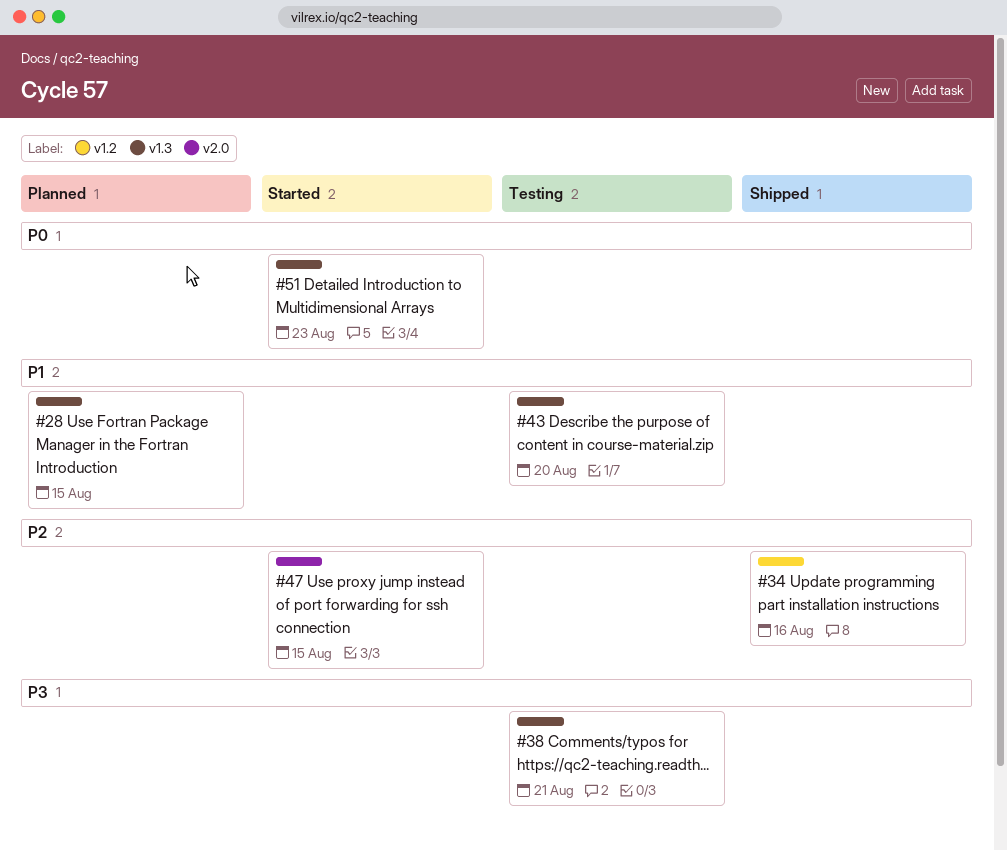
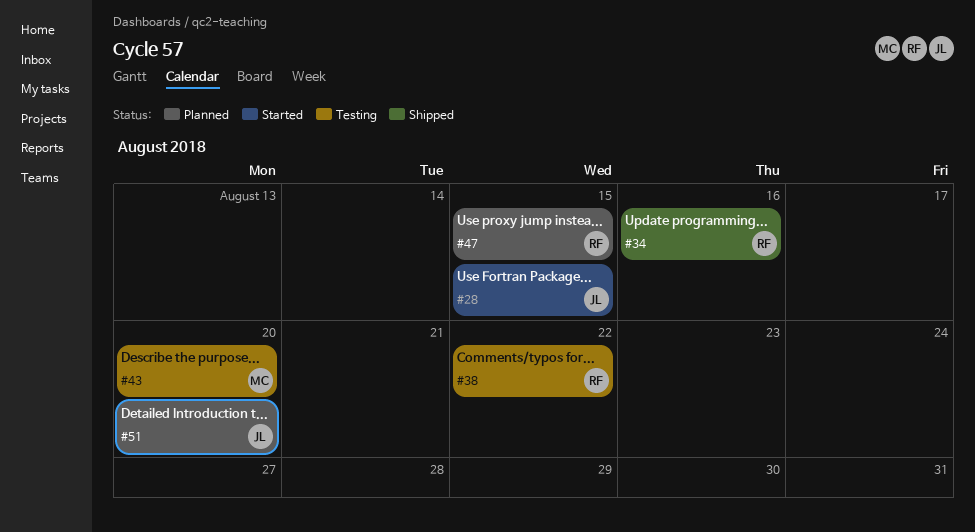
#28, status: Planned -> Started
#38, due: Aug 21 -> Aug 22
#47, status: Started -> Planned
#51, status: Started -> Planned
#51, due: Aug 23 -> Aug 20

